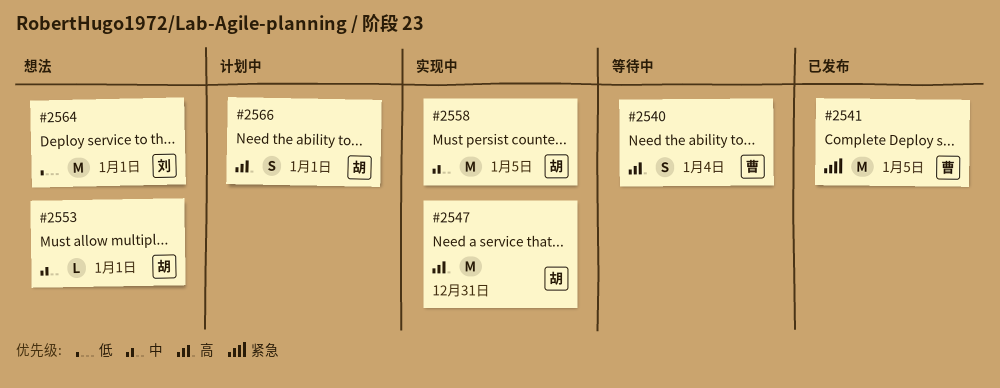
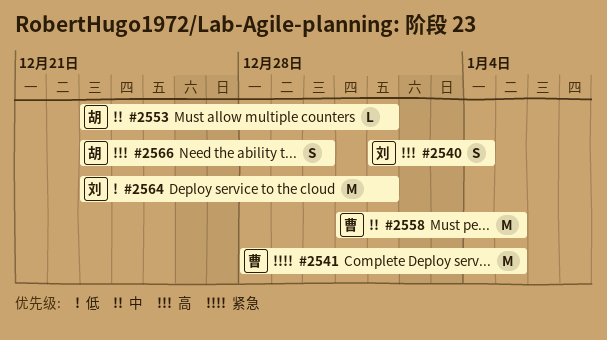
#2540, owner: 曹 -> 刘
#2547: present -> none
#2558, owner: 胡 -> 曹
#2566, due: Jan 1 -> Dec 30

